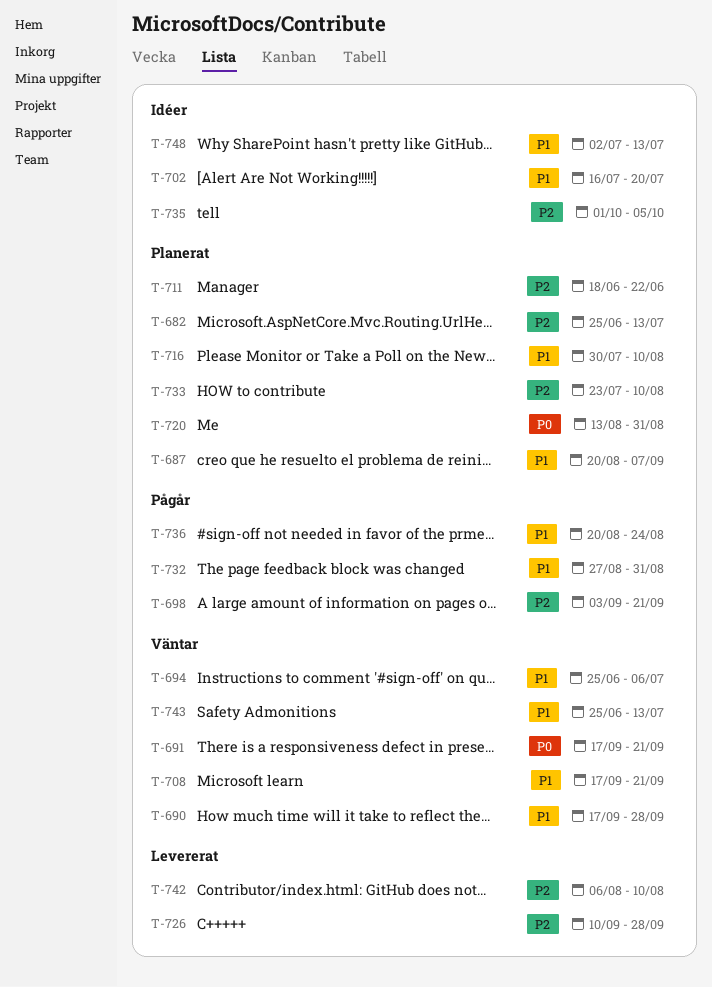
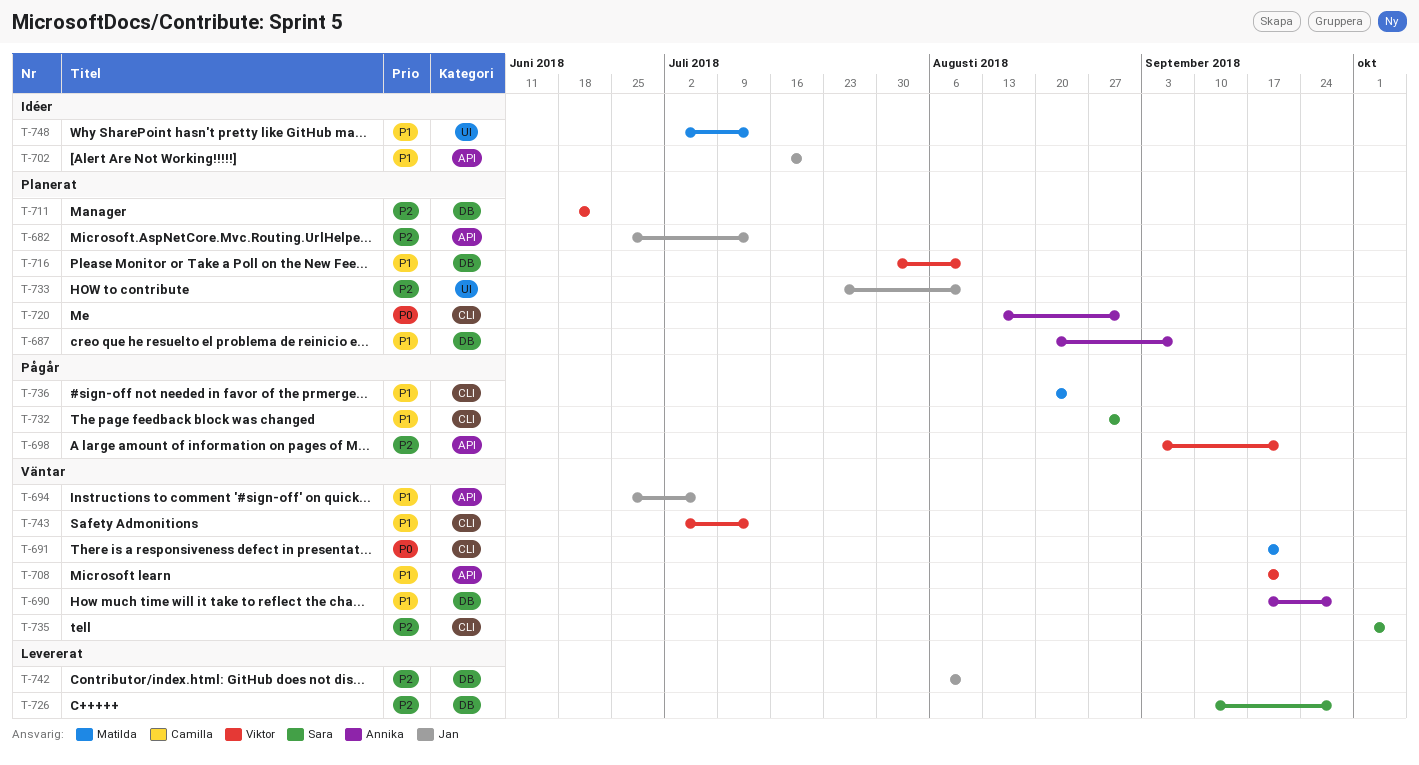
T-735, status: Idéer -> Väntar
T-743, start: Jun 25 -> Jul 2

